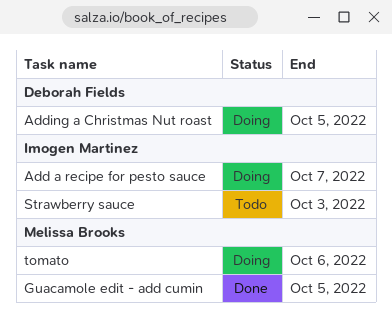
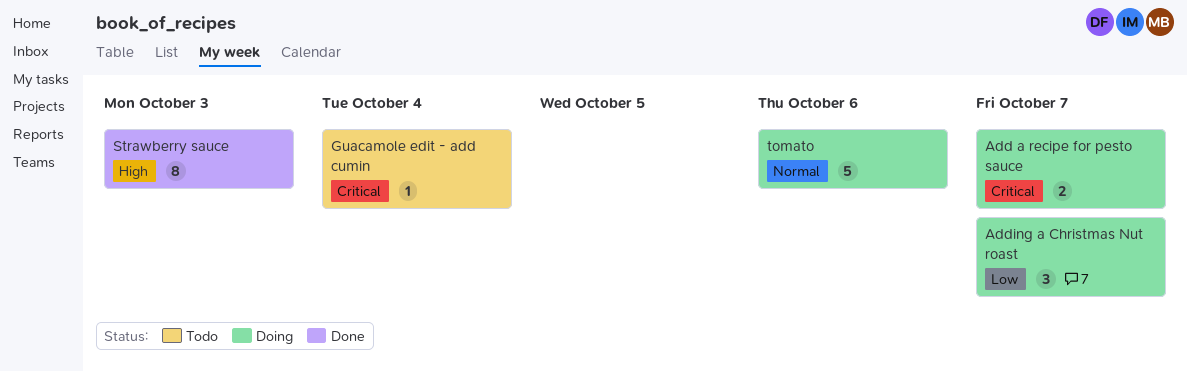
Adding a Christmas Nut roast, due: Oct 5 -> Oct 7
Guacamole edit - add cumin, status: Done -> Todo
Guacamole edit - add cumin, due: Oct 5 -> Oct 4
Strawberry sauce, status: Todo -> Done

